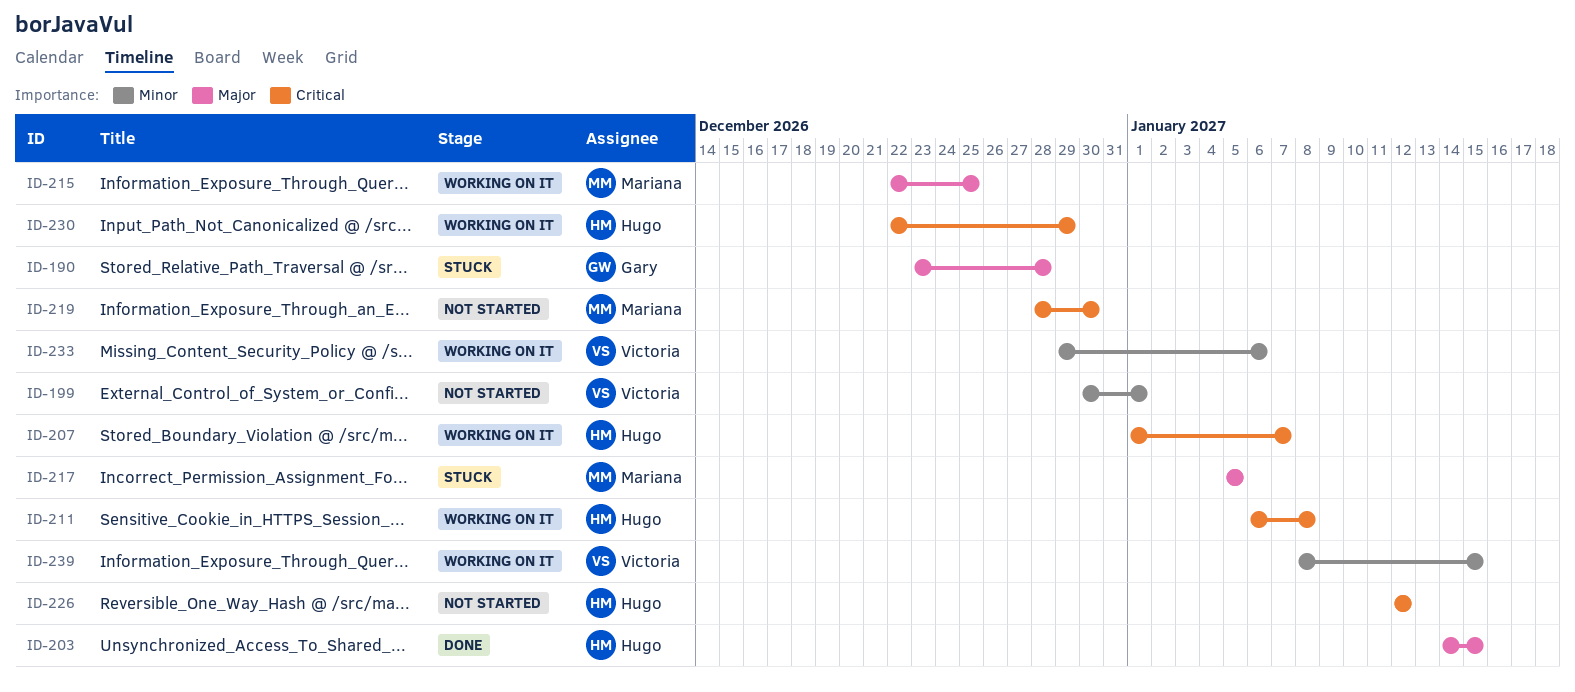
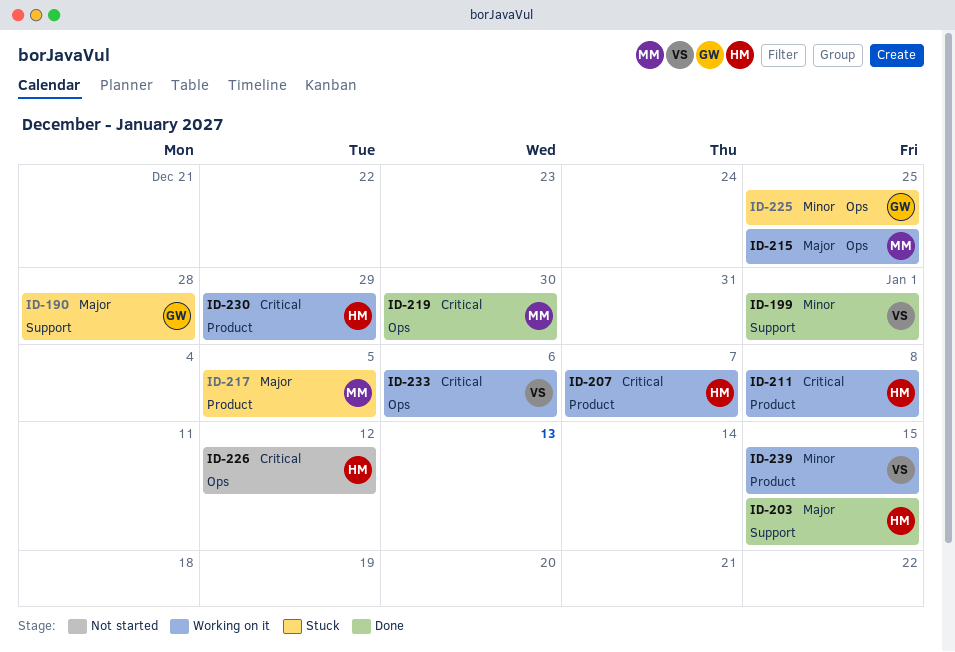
ID-199, status: Not started -> Done
ID-219, status: Not started -> Done
ID-225: none -> present
ID-233, priority: Minor -> Critical

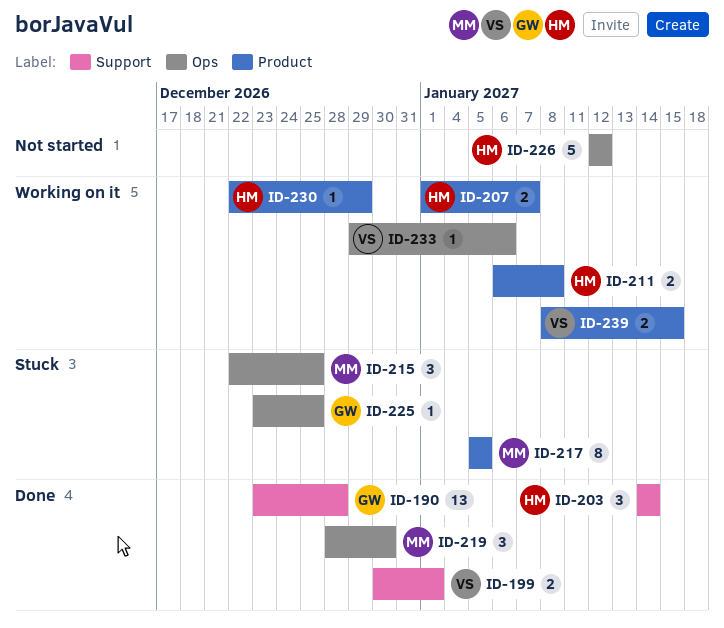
ID-190, status: Stuck -> Done
ID-203, due: Jan 15 -> Jan 14
ID-215, status: Working on it -> Stuck

